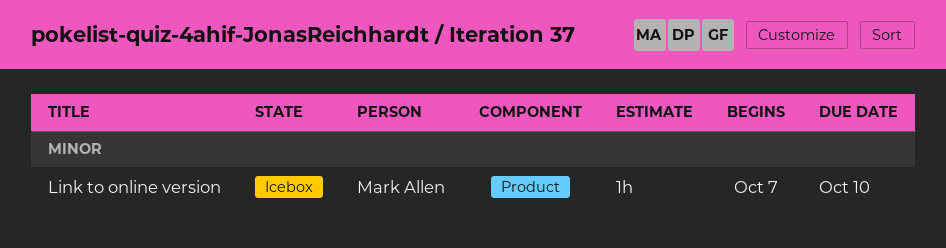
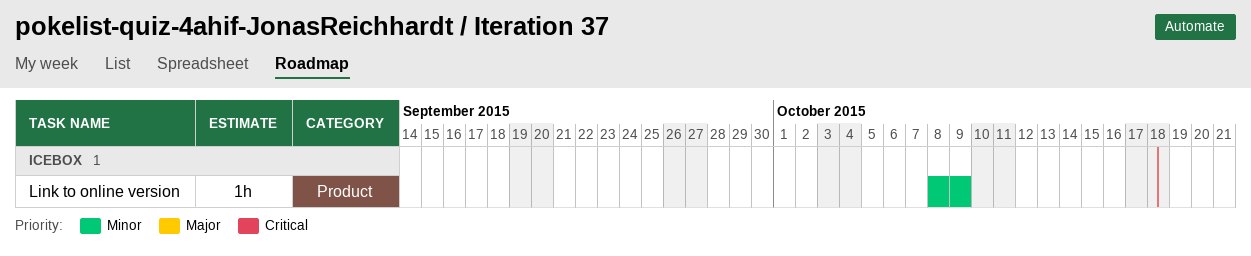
Link to online version, start: Oct 7 -> Oct 8
Link to online version, due: Oct 10 -> Oct 9

